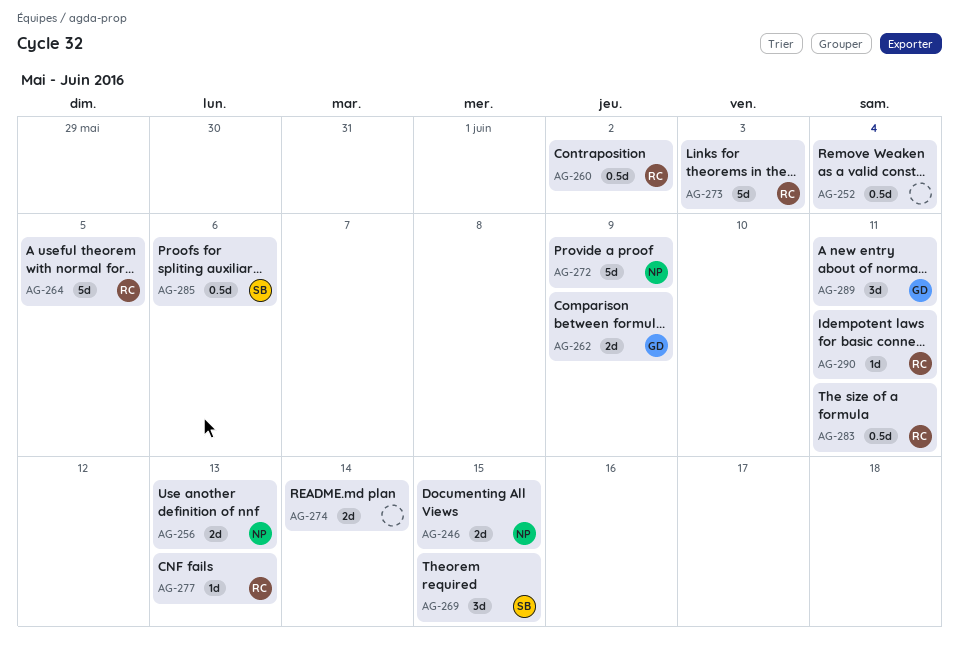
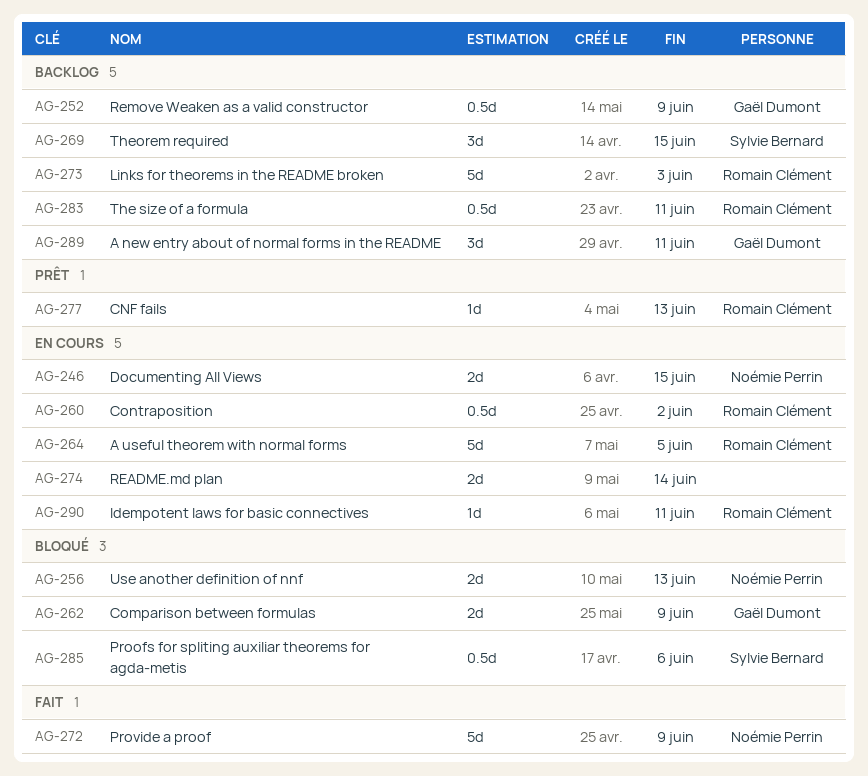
AG-252, owner: none -> Gaël Dumont
AG-252, due: Jun 4 -> Jun 9

